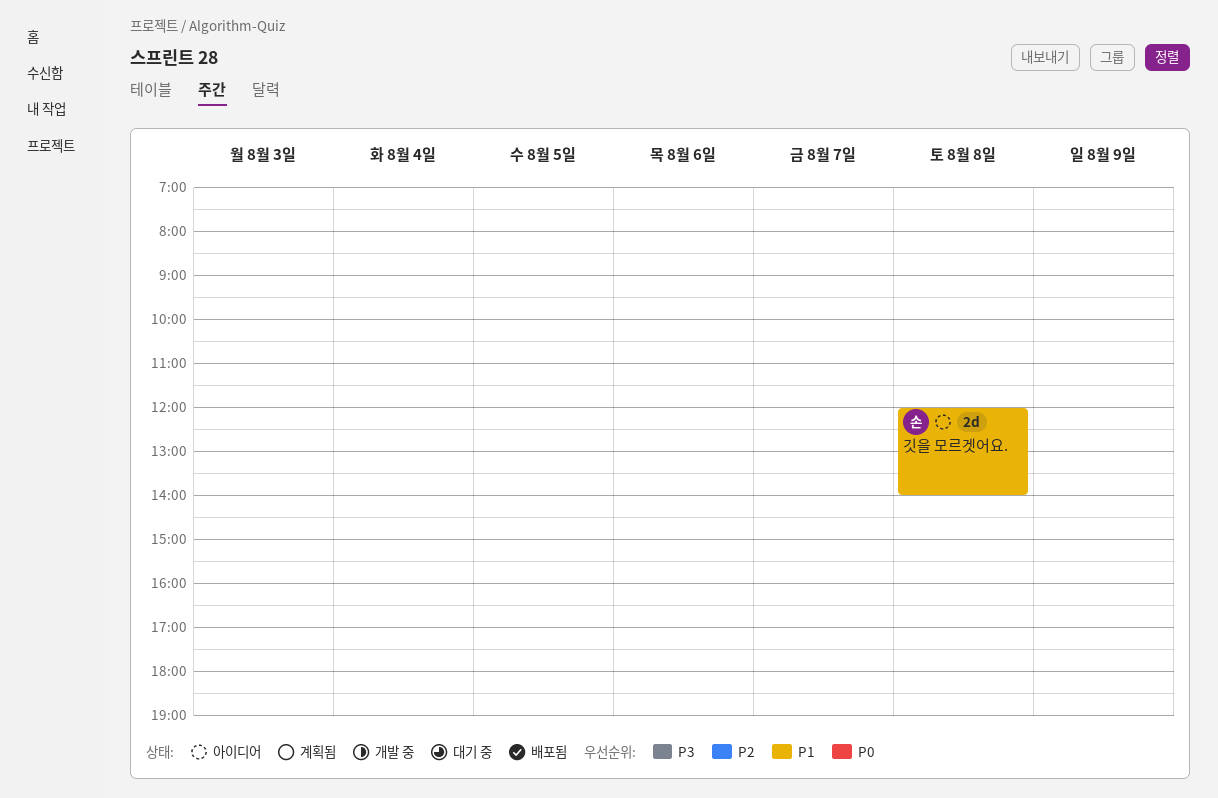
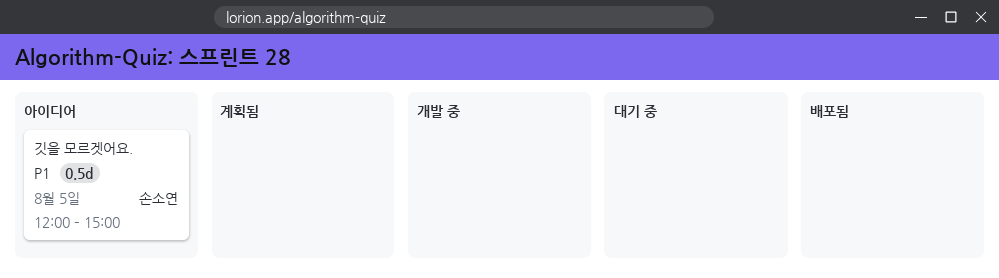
깃을 모르겟어요., estimate: 2d -> 0.5d
깃을 모르겟어요., day: Aug 8 -> Aug 5
깃을 모르겟어요., ends: 14:00 -> 15:00

